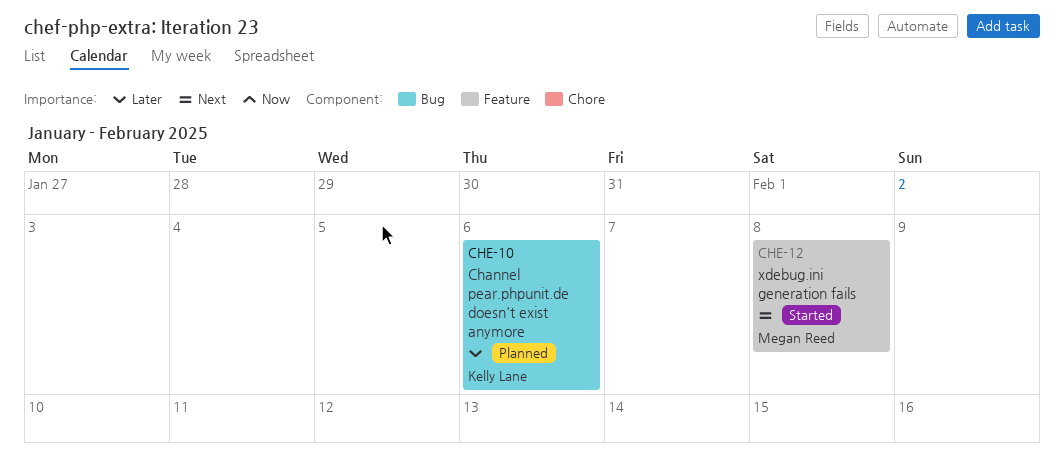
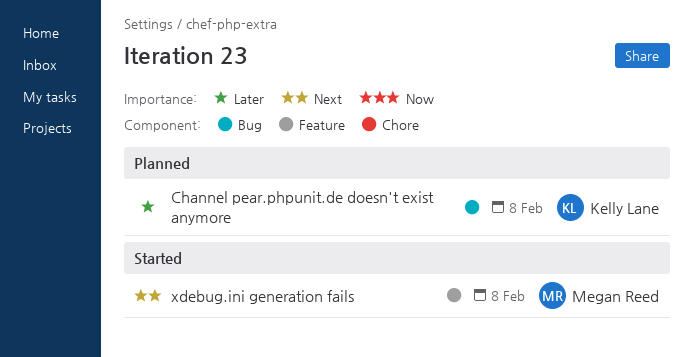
Channel pear.phpunit.de doesn't exist anymore, due: Feb 6 -> Feb 8

